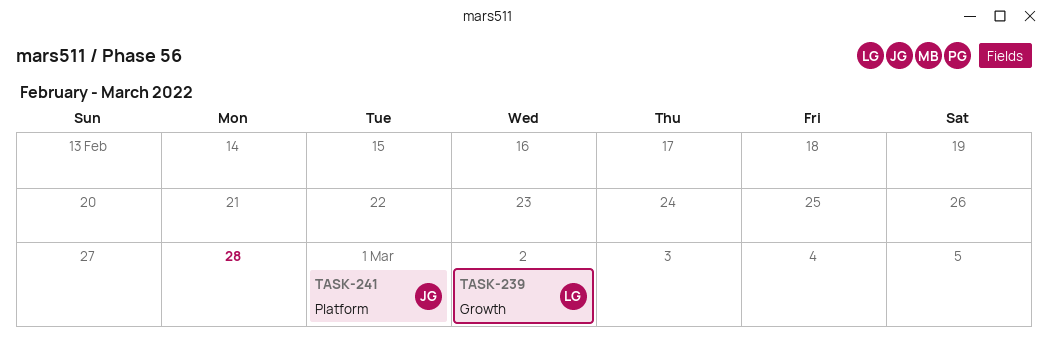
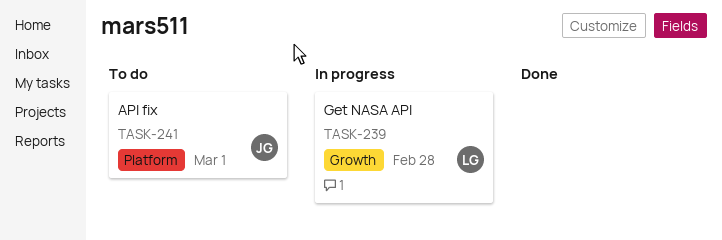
TASK-239, due: Mar 2 -> Feb 28

